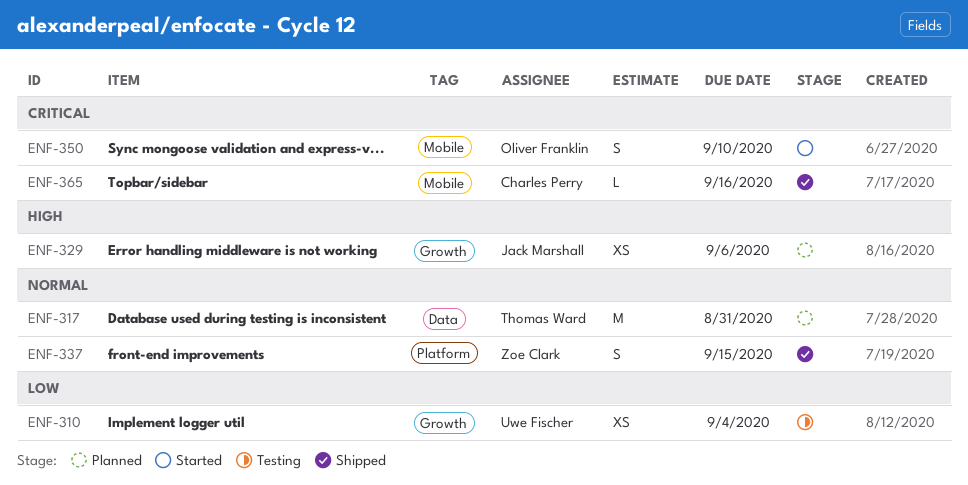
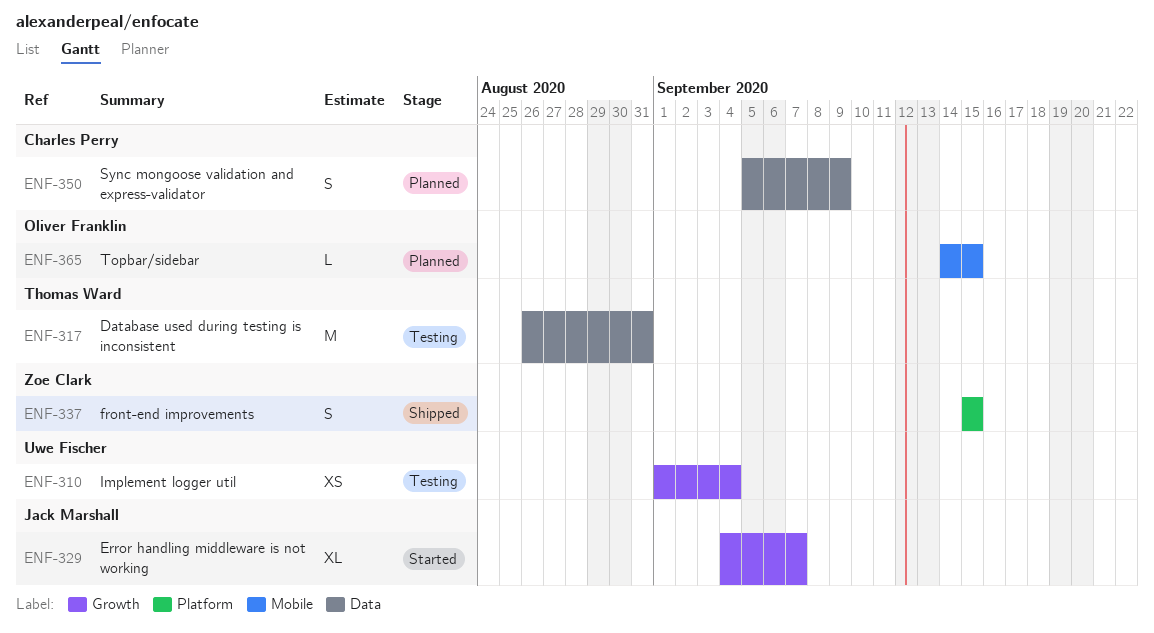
ENF-317, status: Planned -> Testing
ENF-329, status: Planned -> Started
ENF-329, estimate: XS -> XL
ENF-329, due: Sep 6 -> Sep 7
ENF-350, status: Started -> Planned
ENF-350, owner: Oliver Franklin -> Charles Perry
ENF-350, label: Mobile -> Data
ENF-350, due: Sep 10 -> Sep 9
ENF-365, status: Shipped -> Planned
ENF-365, owner: Charles Perry -> Oliver Franklin
ENF-365, due: Sep 16 -> Sep 15

